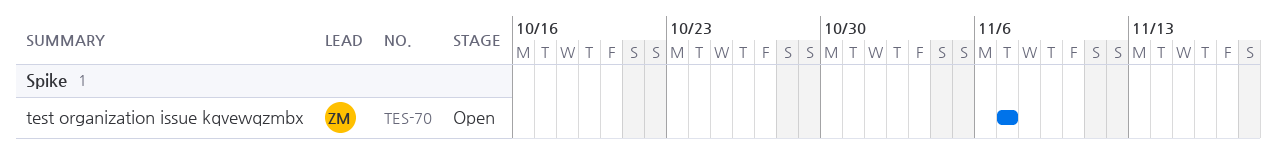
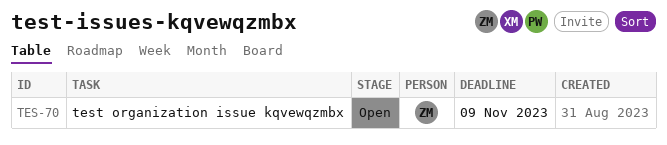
TES-70, due: Nov 7 -> Nov 9

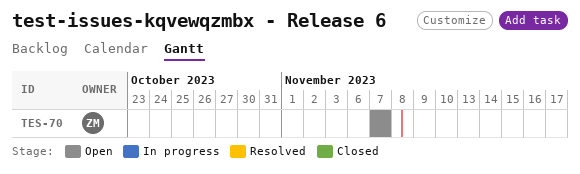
TES-70, due: Nov 9 -> Nov 7

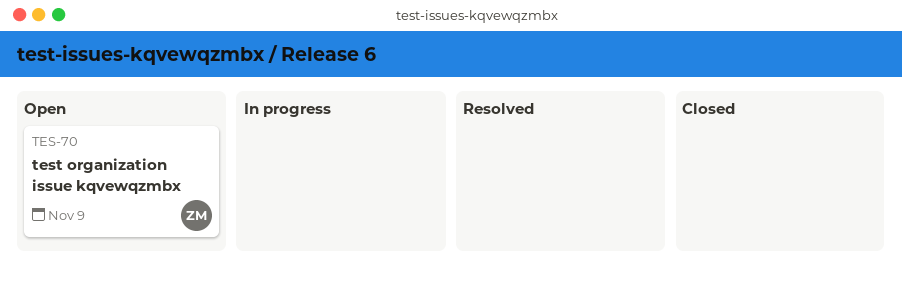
TES-70, due: Nov 7 -> Nov 9

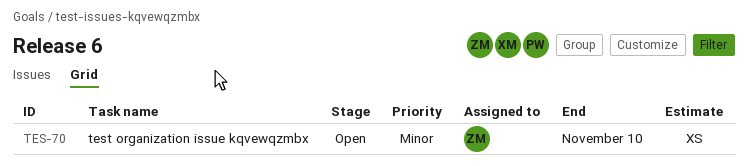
TES-70, due: Nov 9 -> Nov 10

